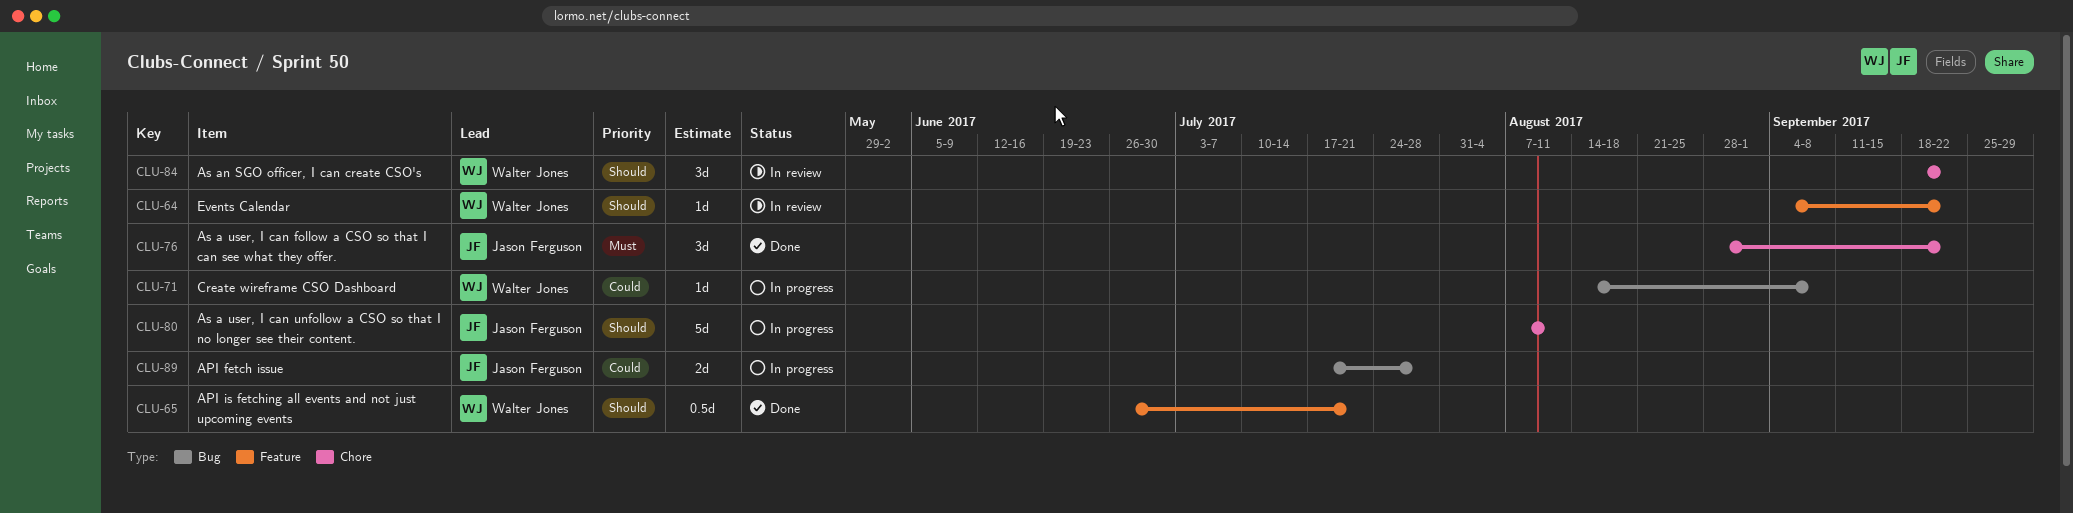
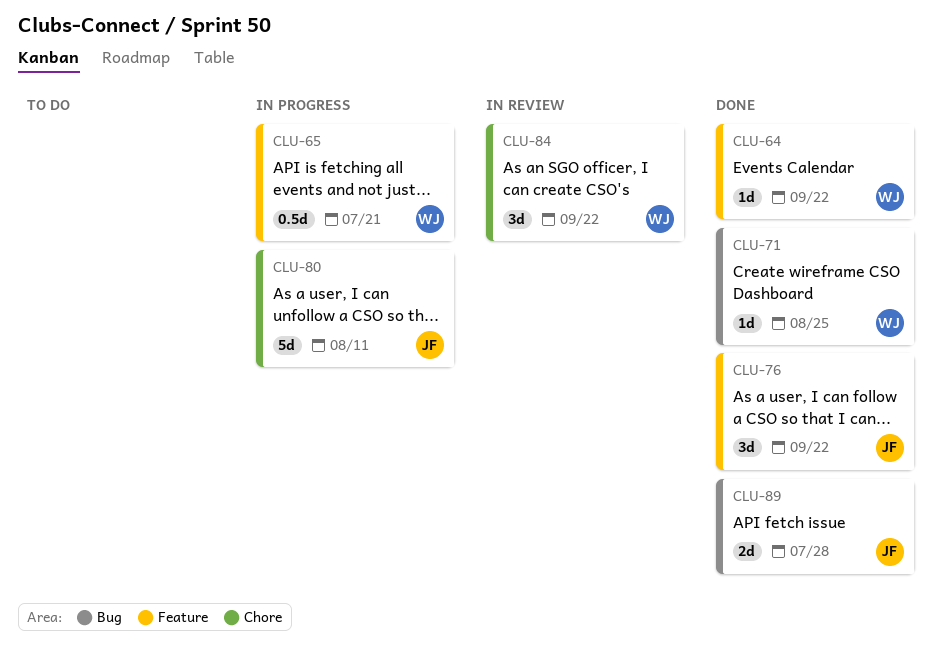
CLU-64, status: In review -> Done
CLU-65, status: Done -> In progress
CLU-71, status: In progress -> Done
CLU-71, due: Sep 8 -> Aug 25
CLU-76, label: Chore -> Feature
CLU-89, status: In progress -> Done

